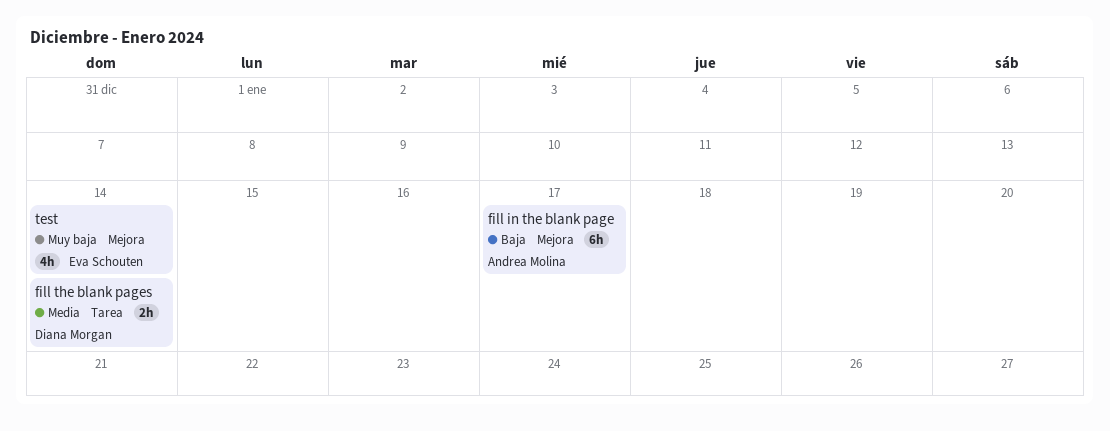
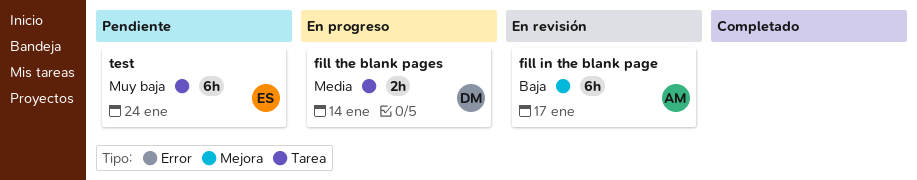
test, label: Mejora -> Tarea
test, estimate: 4h -> 6h
test, due: Jan 14 -> Jan 24

